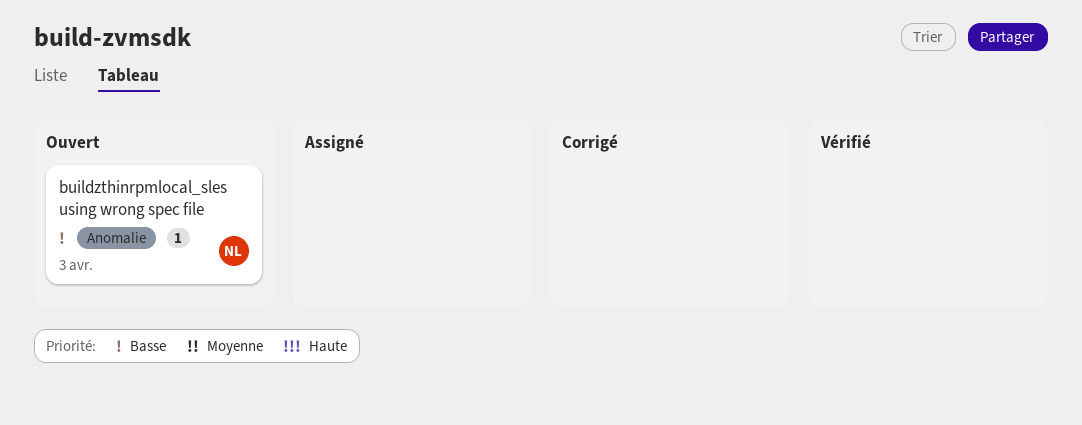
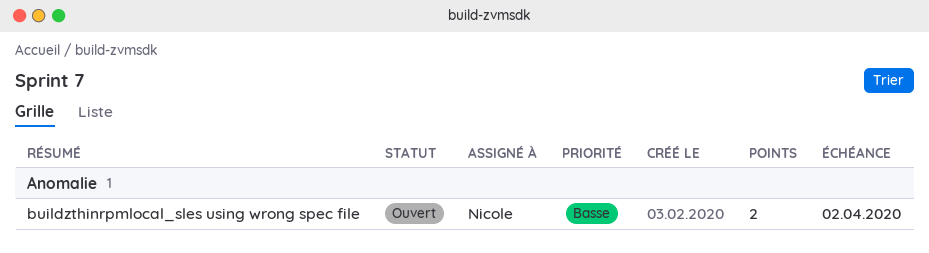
buildzthinrpmlocal_sles using wrong spec file, estimate: 1 -> 2
buildzthinrpmlocal_sles using wrong spec file, due: Apr 3 -> Apr 2

